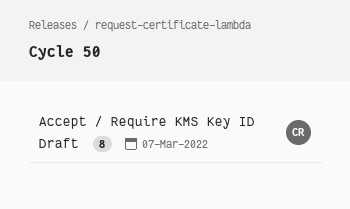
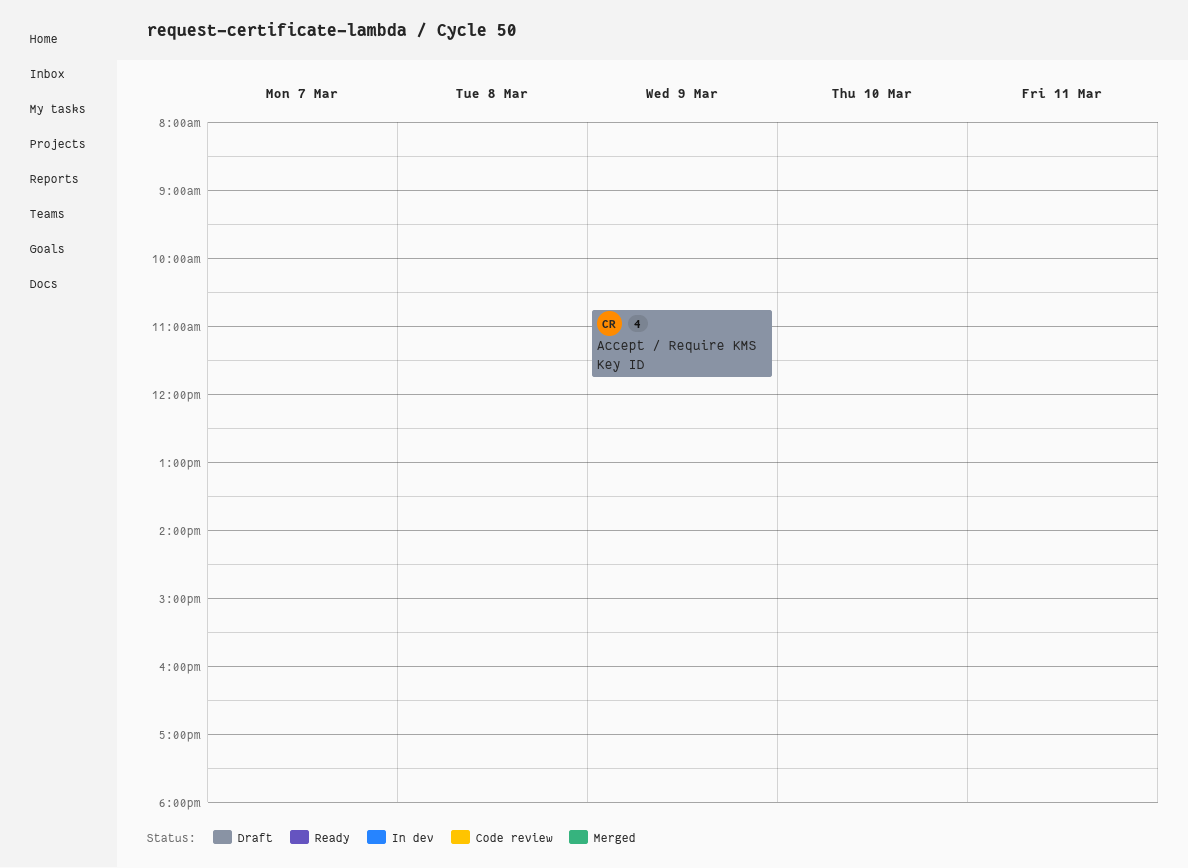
Accept / Require KMS Key ID, estimate: 8 -> 4
Accept / Require KMS Key ID, day: Mar 7 -> Mar 9

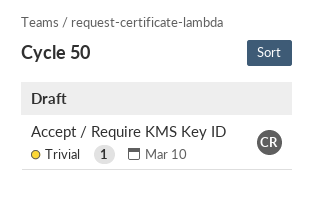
Accept / Require KMS Key ID, estimate: 4 -> 1
Accept / Require KMS Key ID, day: Mar 9 -> Mar 10

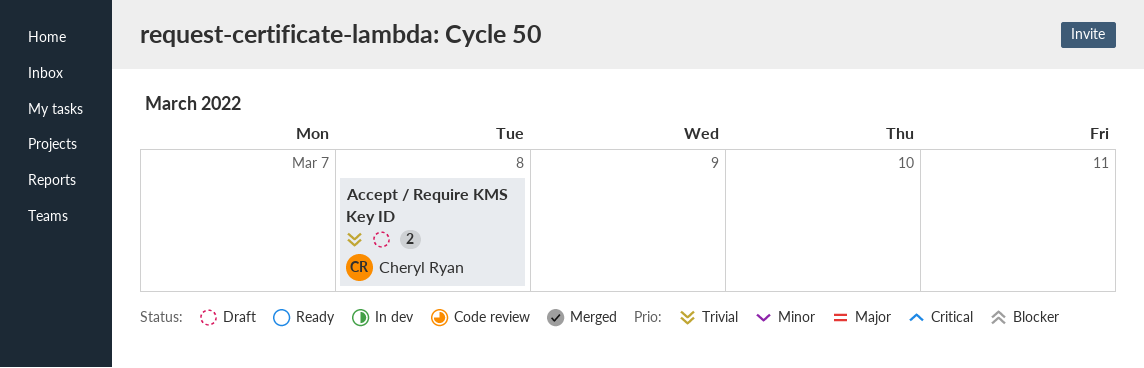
Accept / Require KMS Key ID, estimate: 1 -> 2
Accept / Require KMS Key ID, day: Mar 10 -> Mar 8

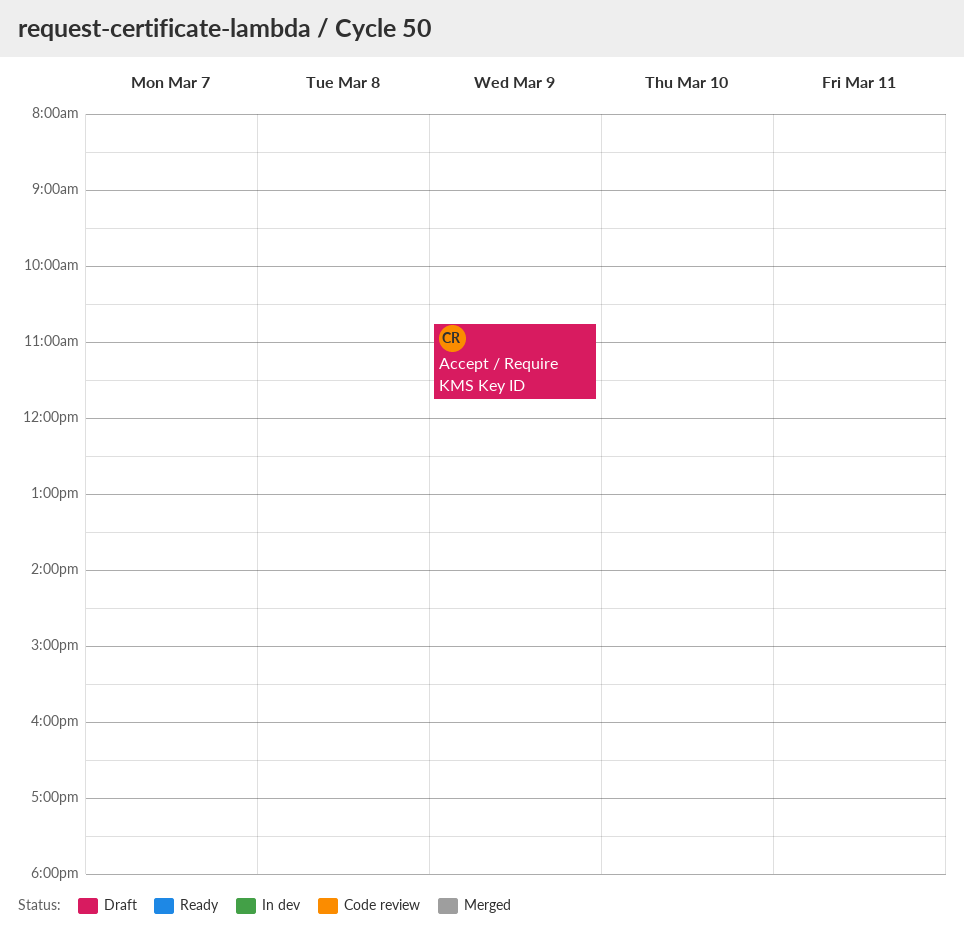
Accept / Require KMS Key ID, day: Mar 8 -> Mar 9

